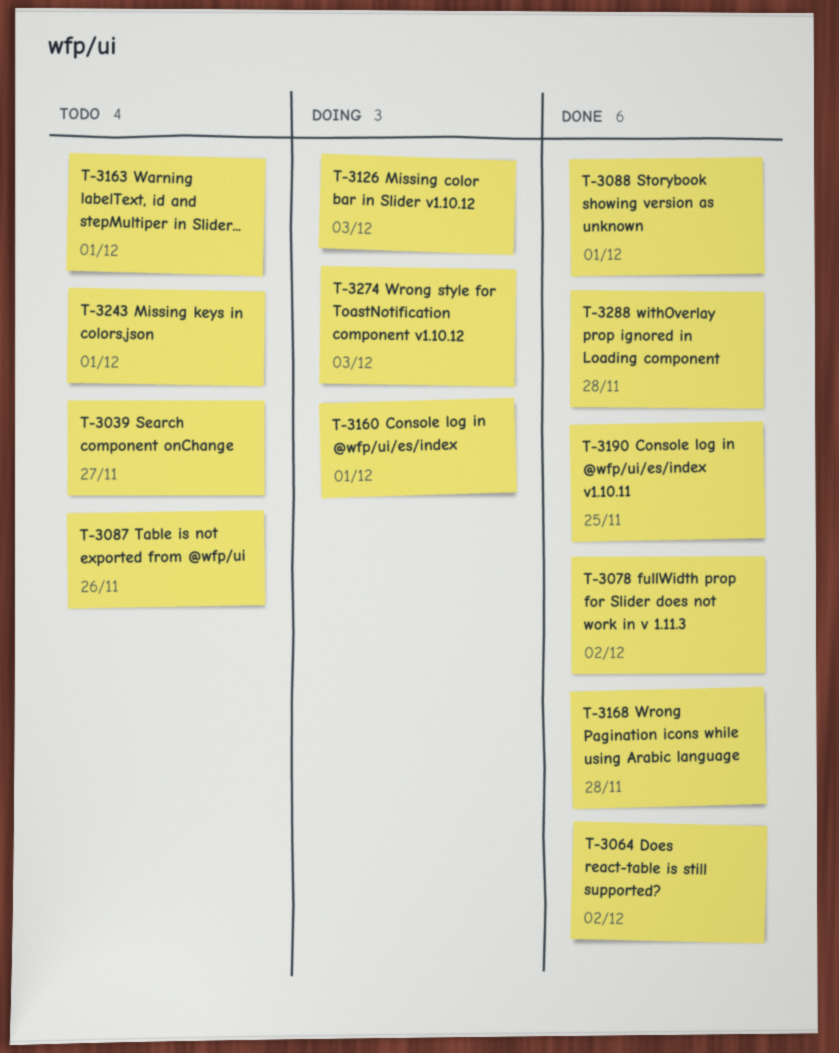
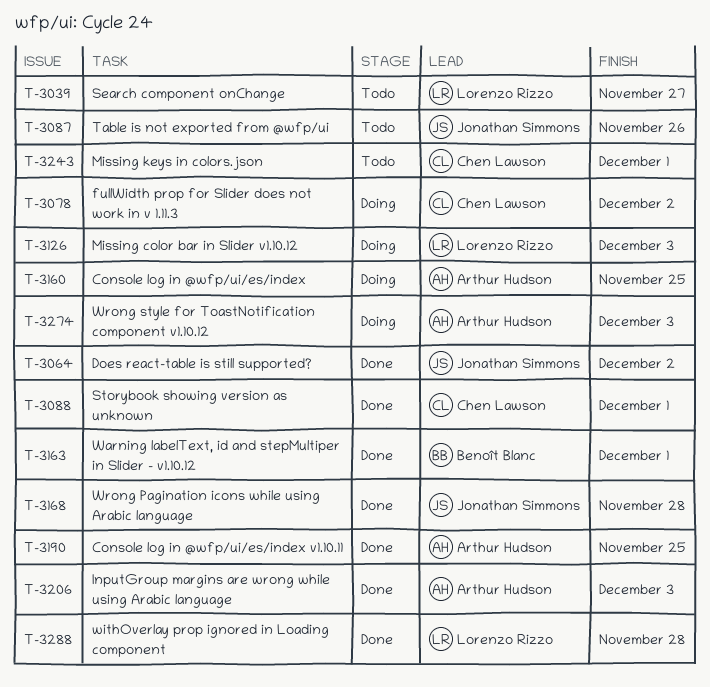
T-3078, status: Done -> Doing
T-3160, due: Dec 1 -> Nov 25
T-3163, status: Todo -> Done
T-3206: none -> present

